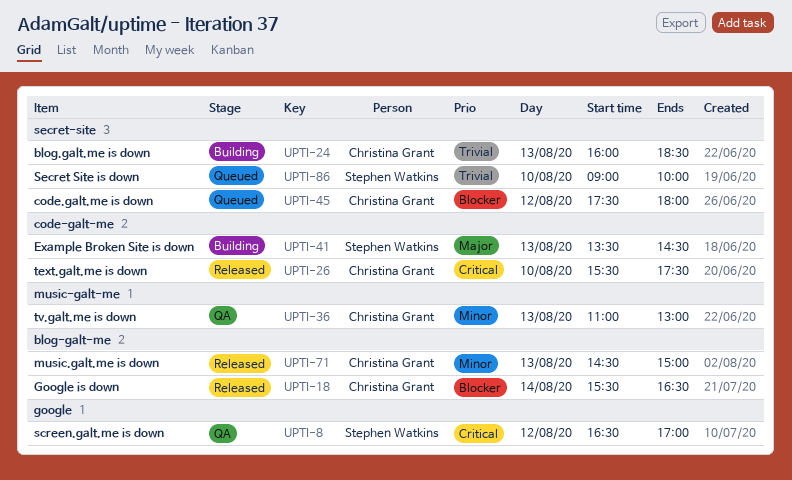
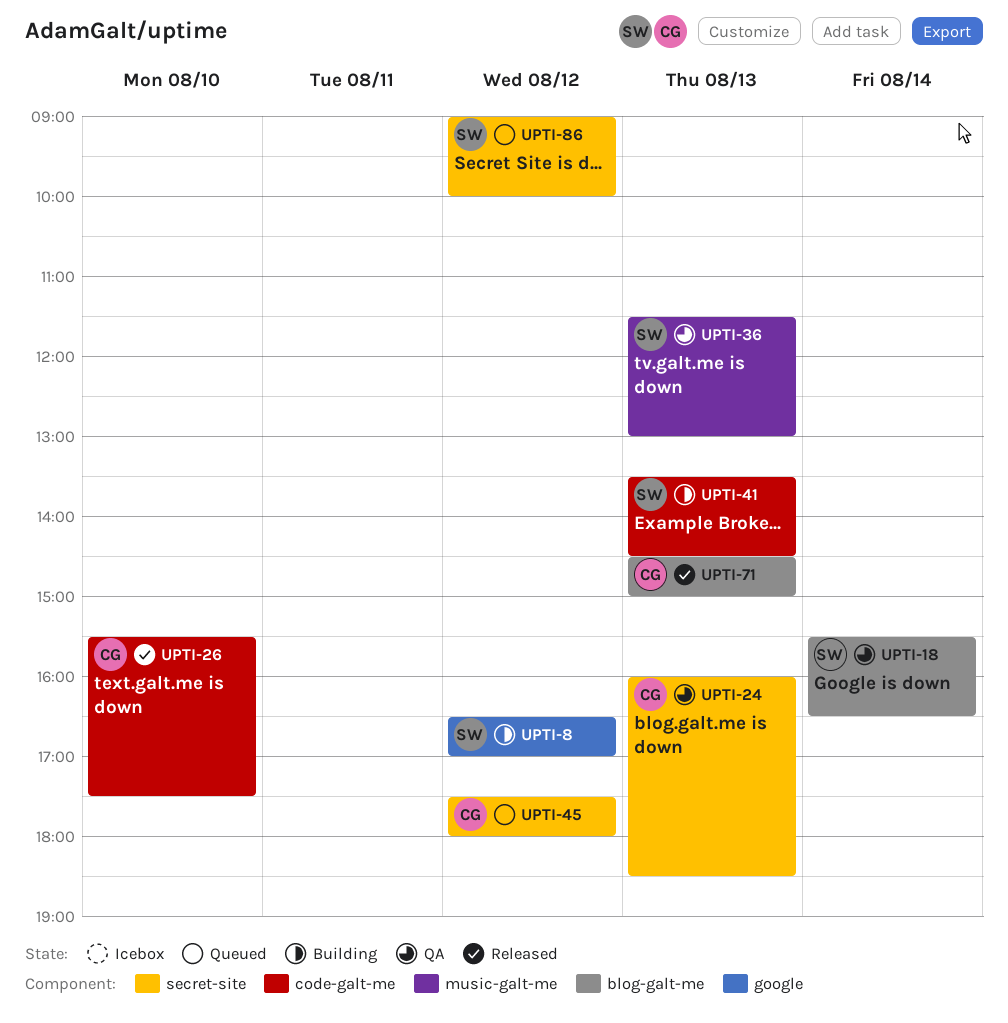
UPTI-8, status: QA -> Building
UPTI-18, status: Released -> QA
UPTI-18, owner: Christina Grant -> Stephen Watkins
UPTI-24, status: Building -> QA
UPTI-36, owner: Christina Grant -> Stephen Watkins
UPTI-36, begins: 11:00 -> 11:30
UPTI-86, day: Aug 10 -> Aug 12

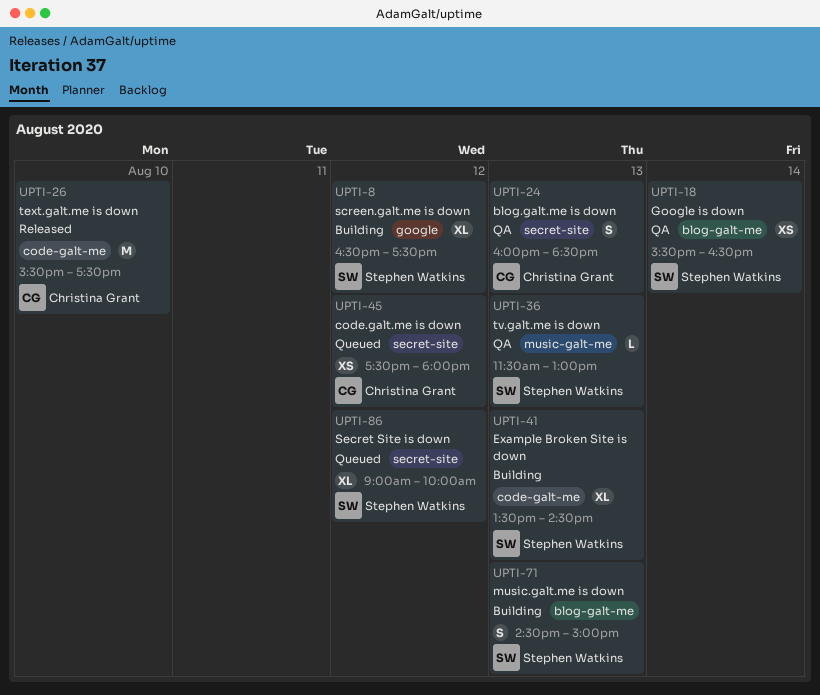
UPTI-8, ends: 17:00 -> 17:30
UPTI-71, status: Released -> Building
UPTI-71, owner: Christina Grant -> Stephen Watkins

